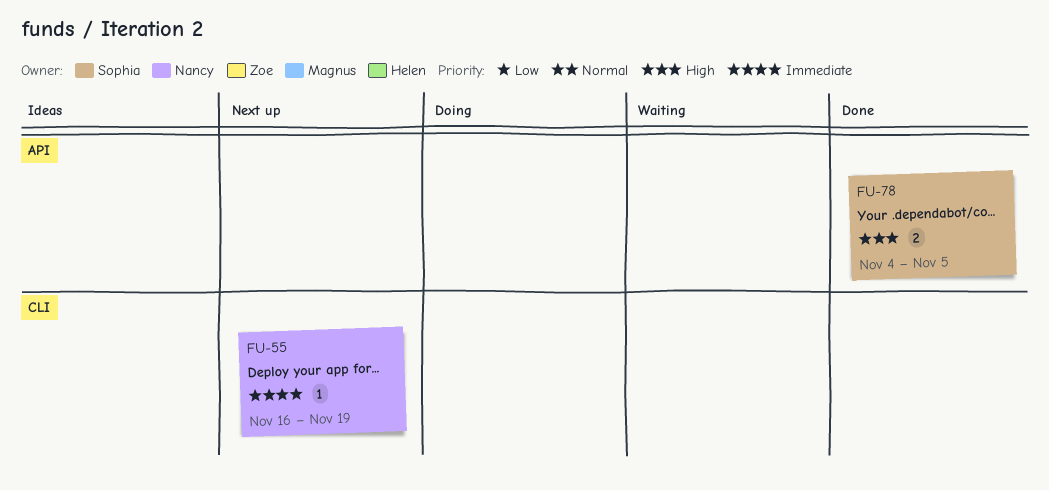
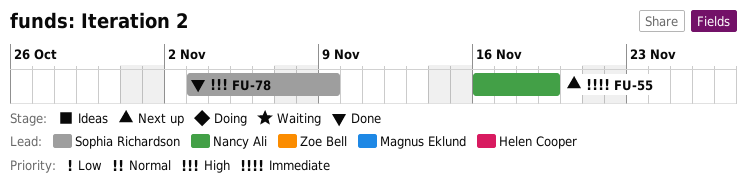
FU-78, start: Nov 4 -> Nov 3
FU-78, due: Nov 5 -> Nov 9

